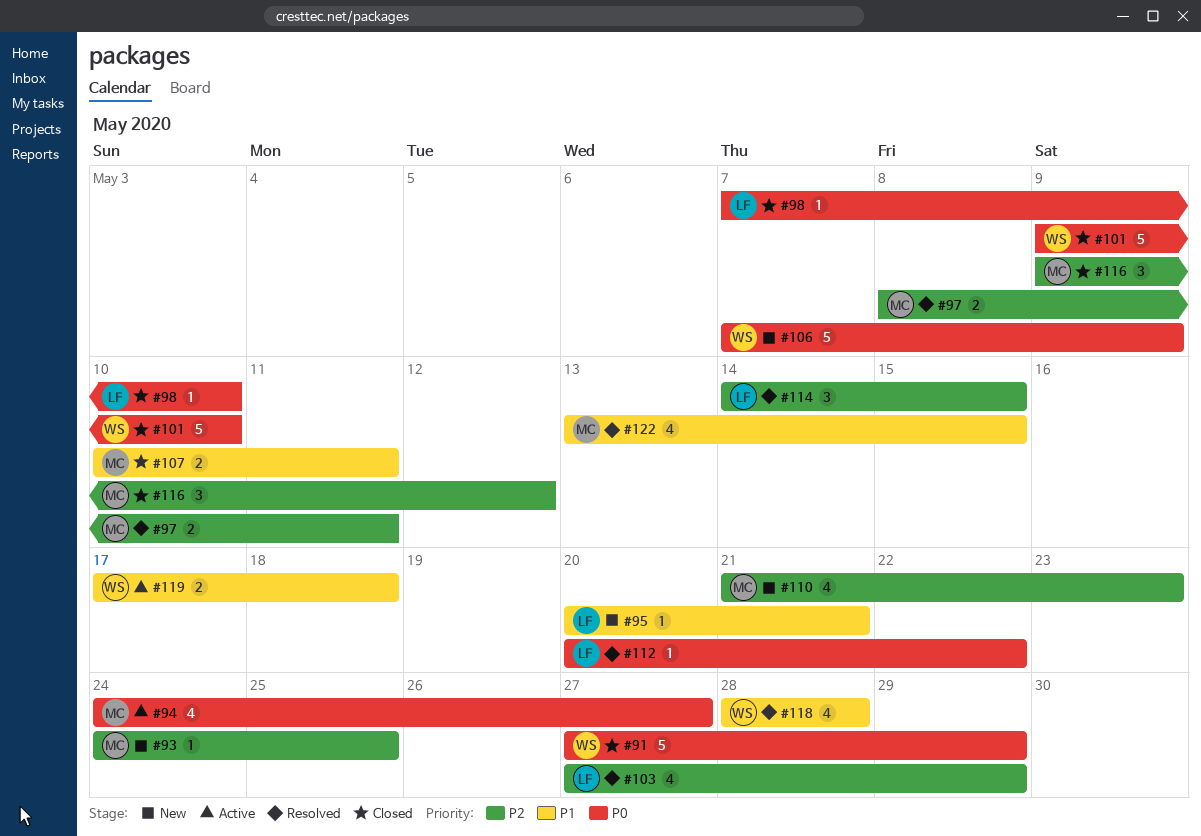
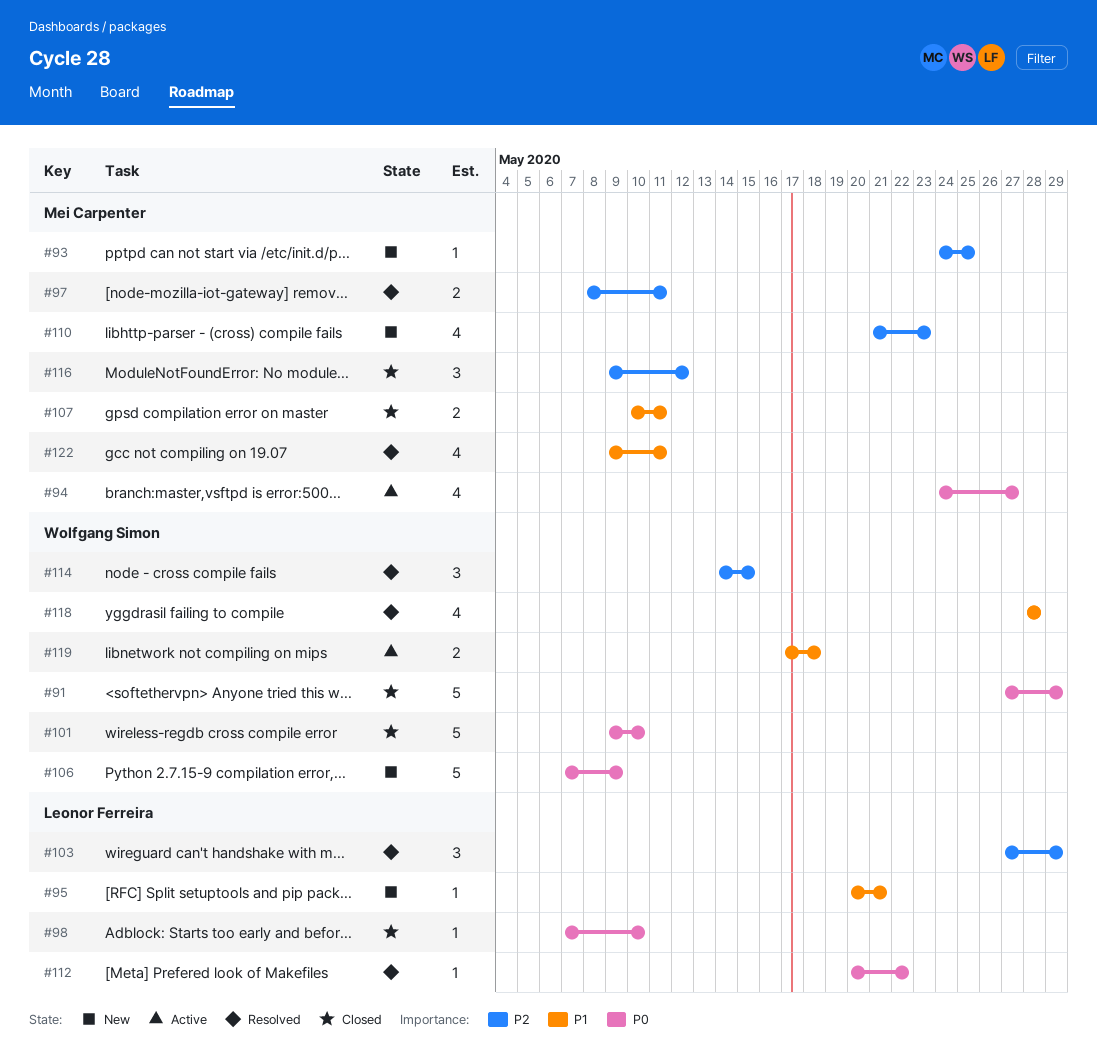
#103, estimate: 4 -> 3
#114, owner: Leonor Ferreira -> Wolfgang Simon
#122, start: May 13 -> May 9
#122, due: May 15 -> May 11

